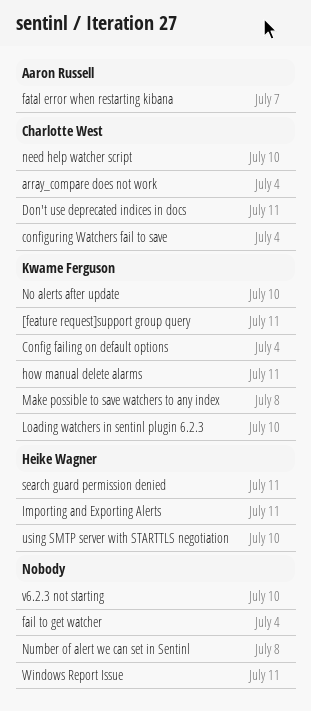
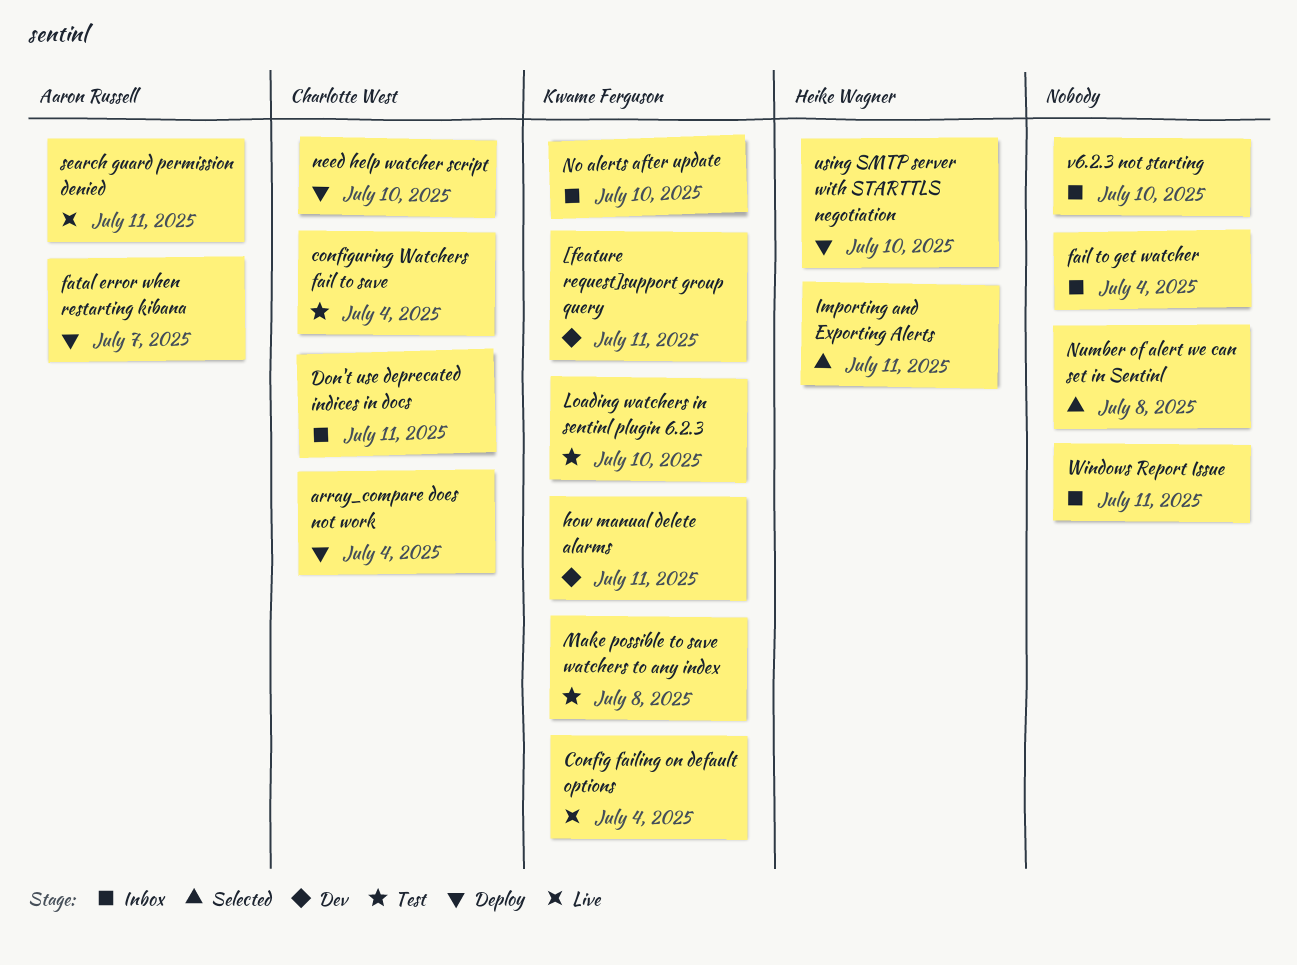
search guard permission denied, owner: Heike Wagner -> Aaron Russell

